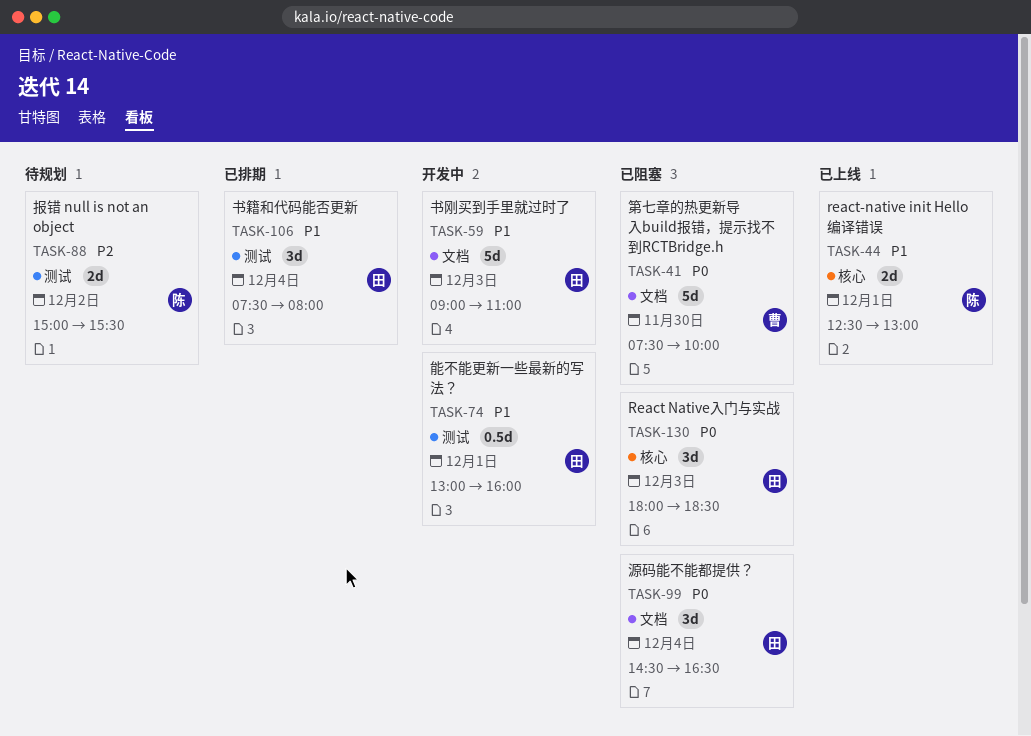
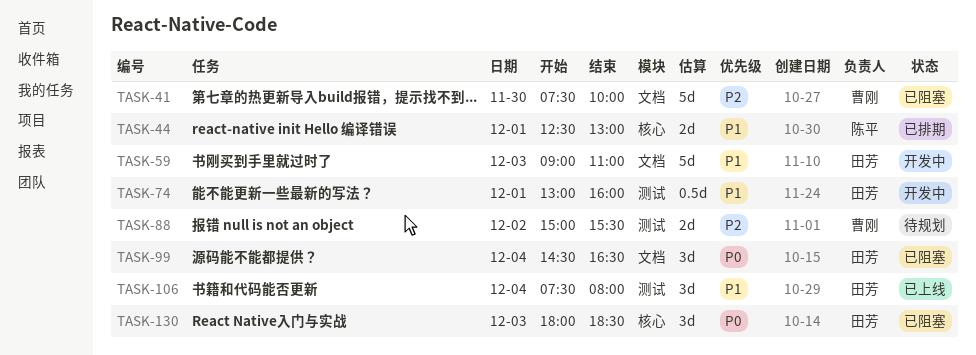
TASK-41, priority: P0 -> P2
TASK-44, status: 已上线 -> 已排期
TASK-88, owner: 陈平 -> 曹刚
TASK-106, status: 已排期 -> 已上线

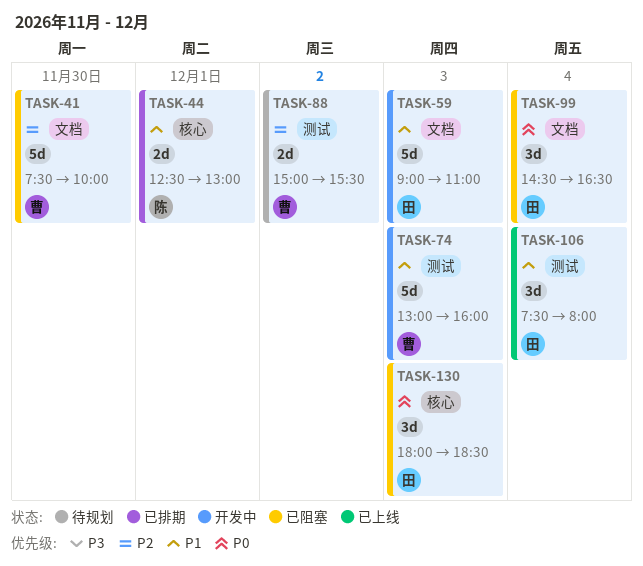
TASK-74, owner: 田芳 -> 曹刚
TASK-74, estimate: 0.5d -> 5d
TASK-74, day: Dec 1 -> Dec 3

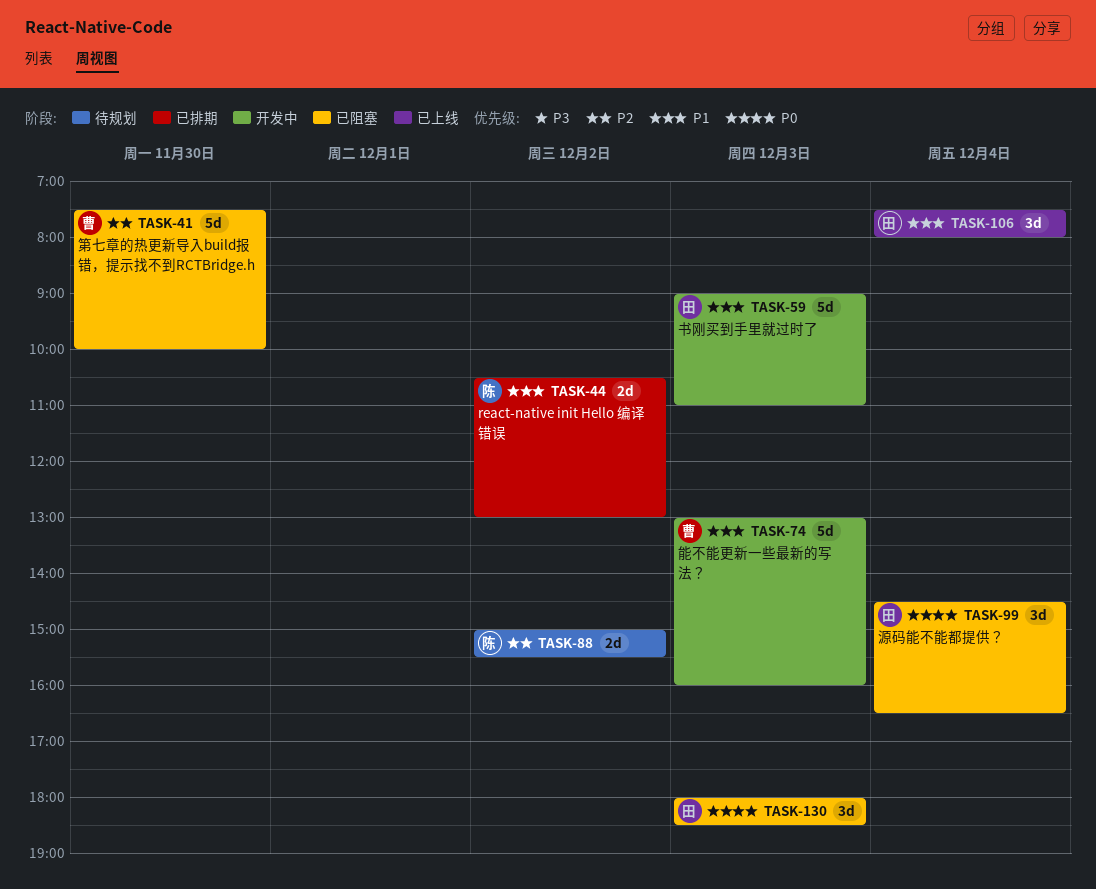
TASK-44, day: Dec 1 -> Dec 2
TASK-44, begins: 12:30 -> 10:30
TASK-88, owner: 曹 -> 陈

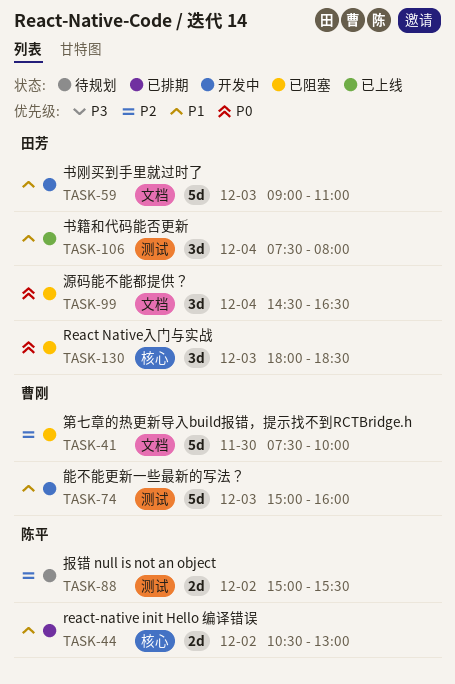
TASK-74, begins: 13:00 -> 15:00

